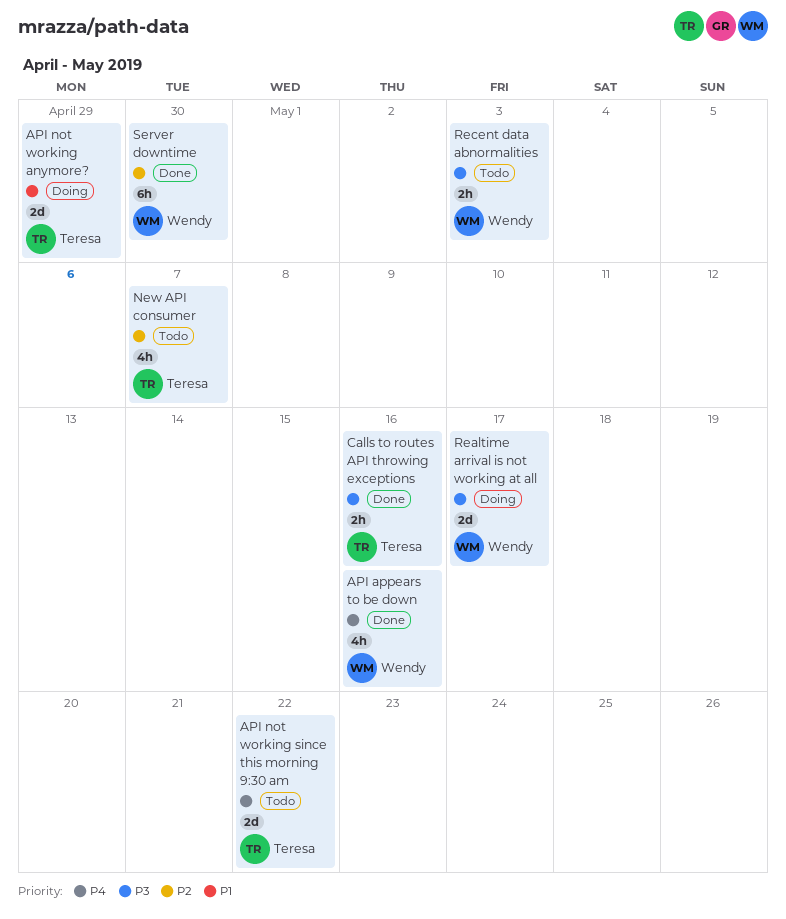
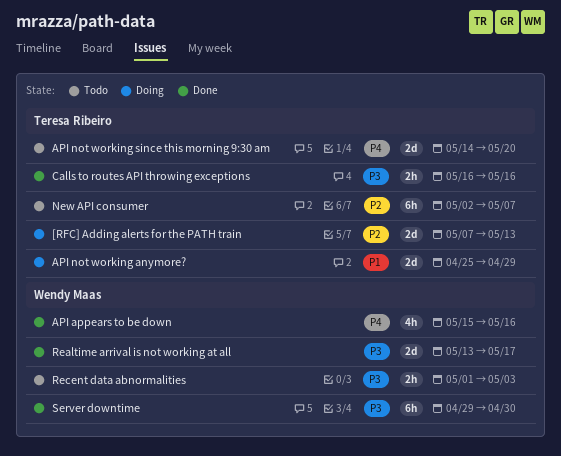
[RFC] Adding alerts for the PATH train: none -> present
API not working since this morning 9:30 am, due: May 22 -> May 20
New API consumer, estimate: 4h -> 6h
Realtime arrival is not working at all, status: Doing -> Done
Server downtime, priority: P2 -> P3

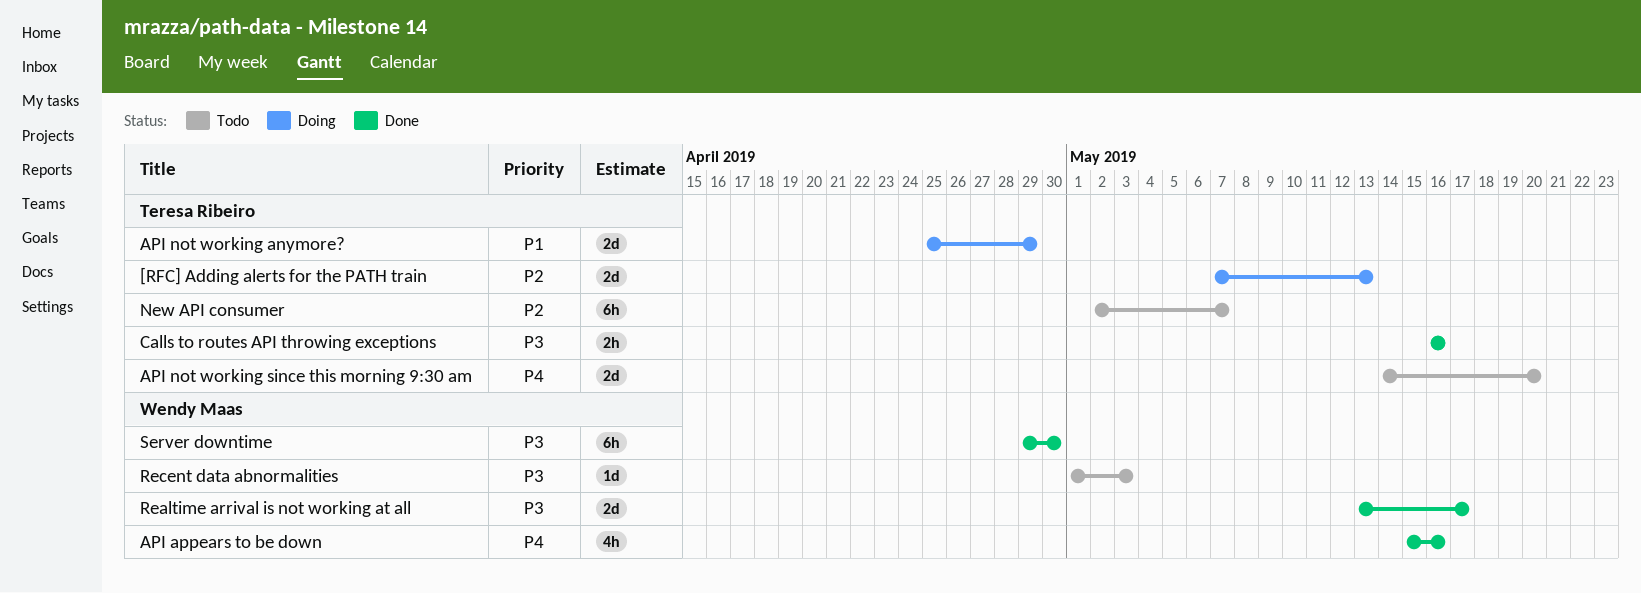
Recent data abnormalities, estimate: 2h -> 1d

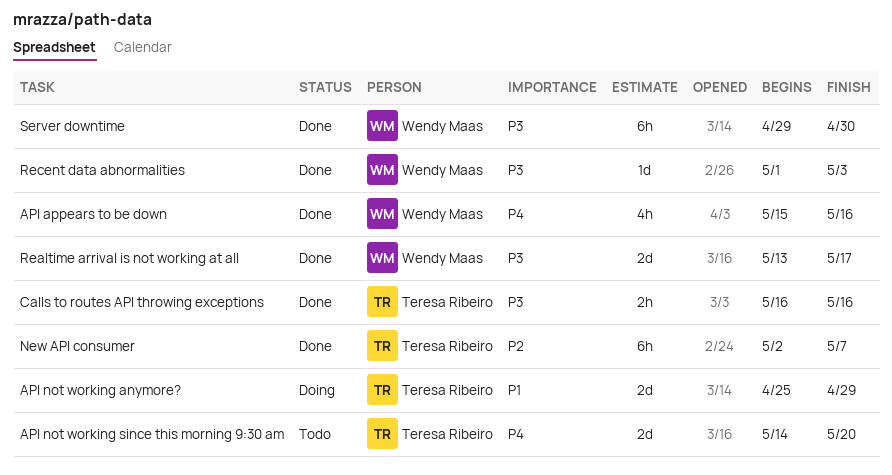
[RFC] Adding alerts for the PATH train: present -> none
New API consumer, status: Todo -> Done
Recent data abnormalities, status: Todo -> Done

